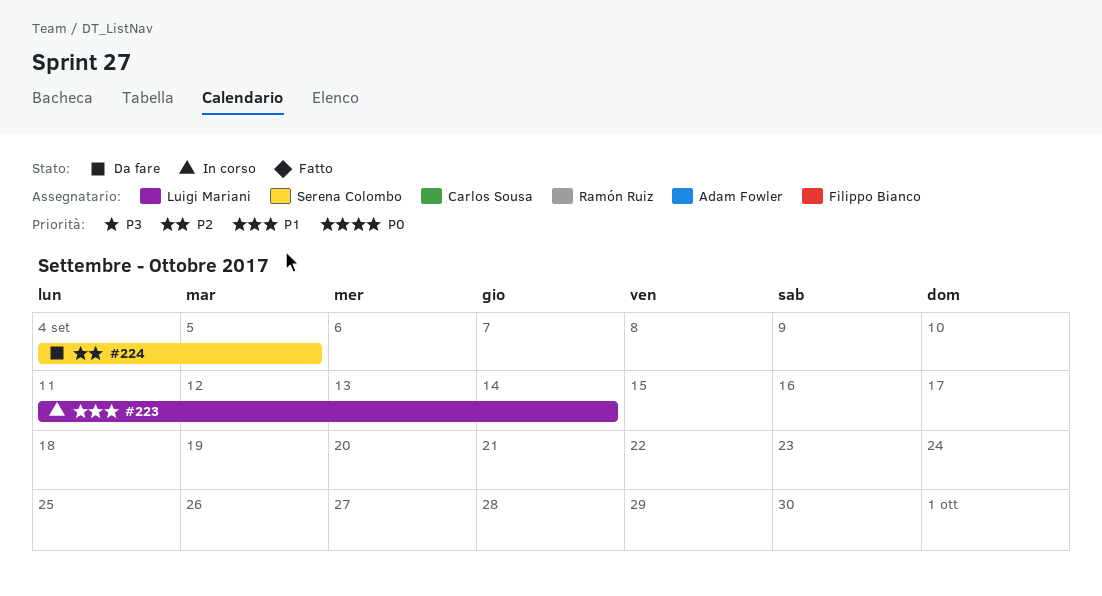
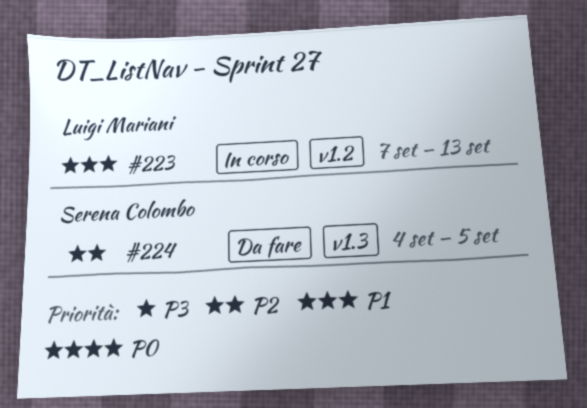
#223, start: Sep 11 -> Sep 7
#223, due: Sep 14 -> Sep 13

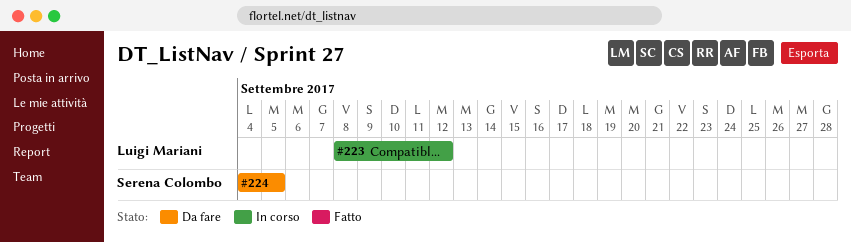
#223, start: Sep 7 -> Sep 8
#223, due: Sep 13 -> Sep 12

